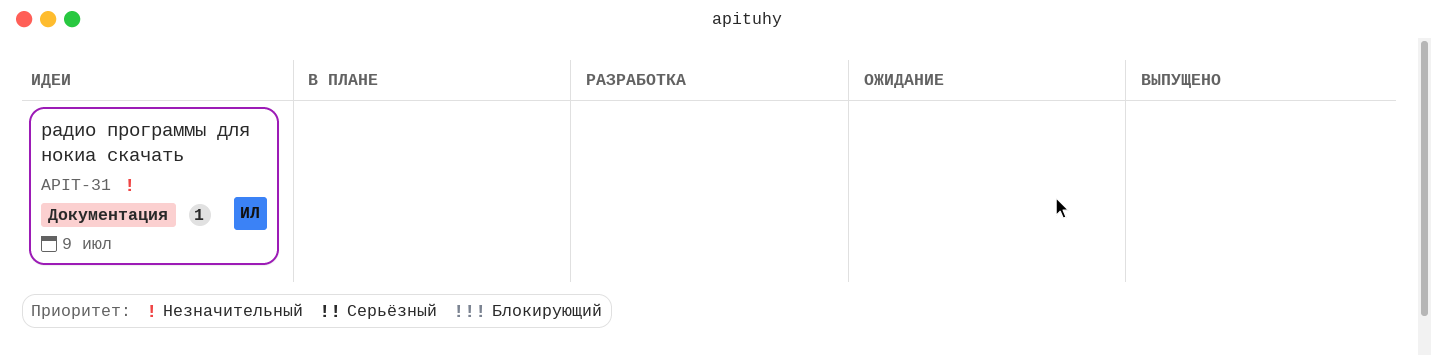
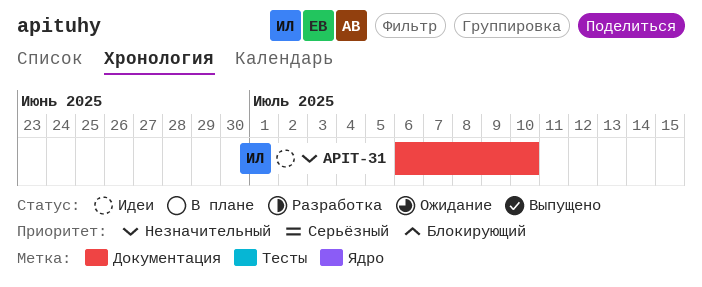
APIT-31, due: Jul 9 -> Jul 10

